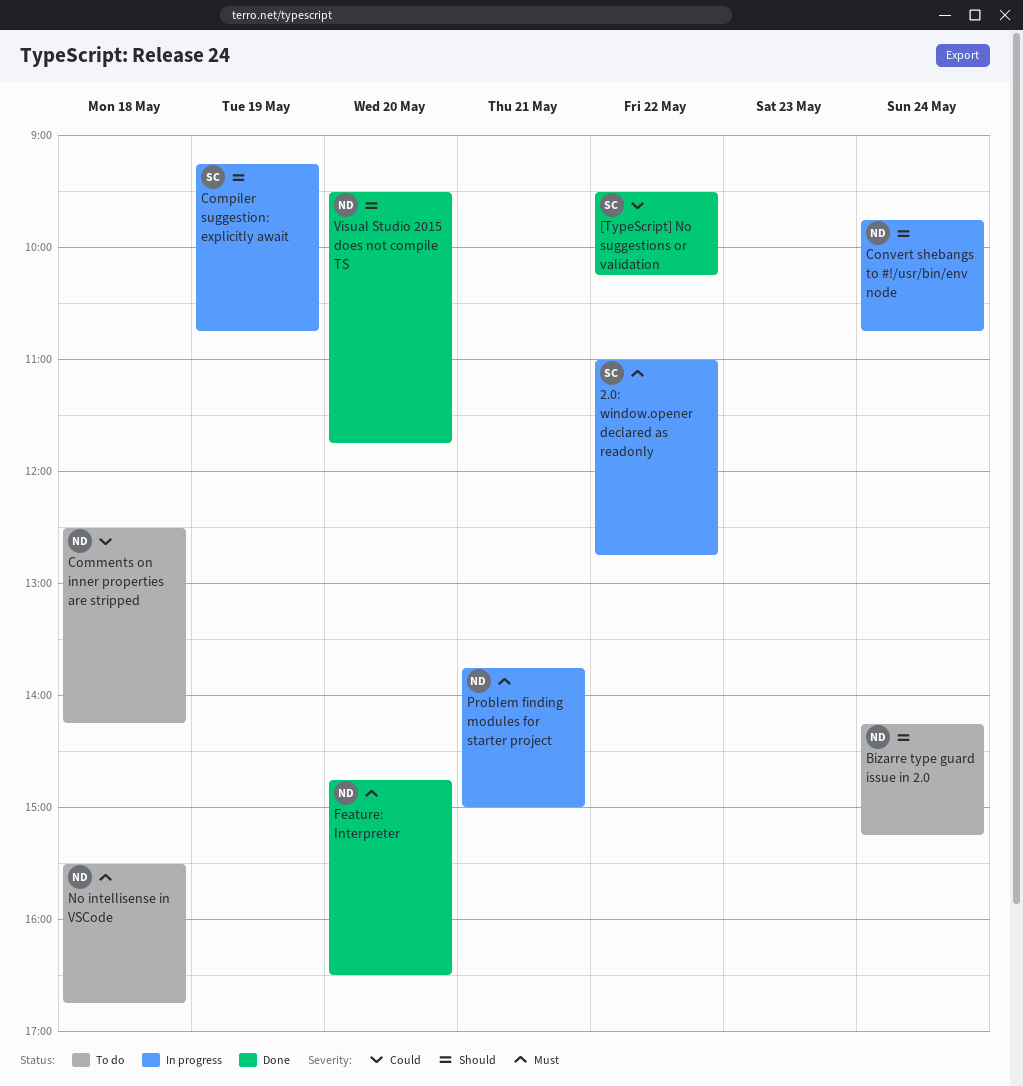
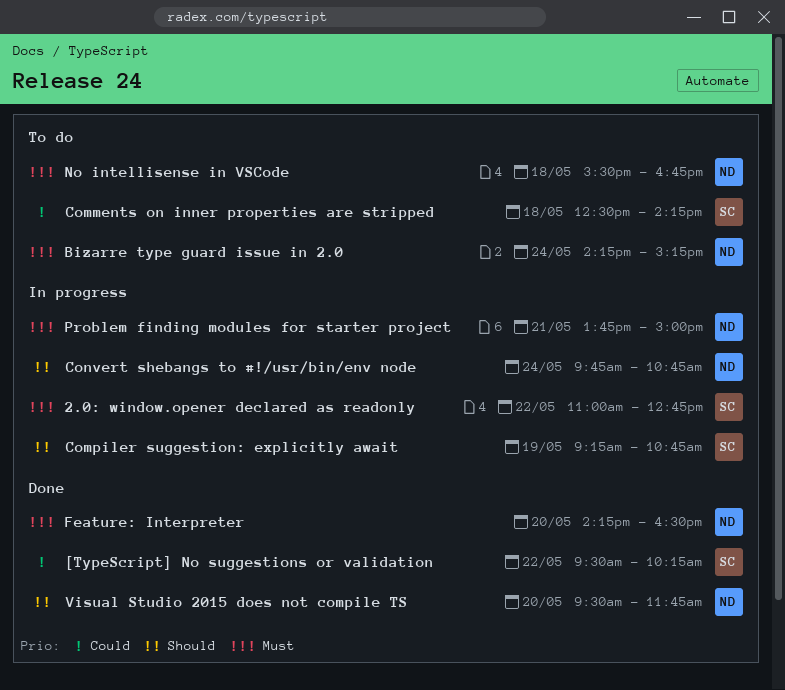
Bizarre type guard issue in 2.0, priority: Should -> Must
Comments on inner properties are stripped, owner: ND -> SC
Feature: Interpreter, begins: 14:45 -> 14:15

